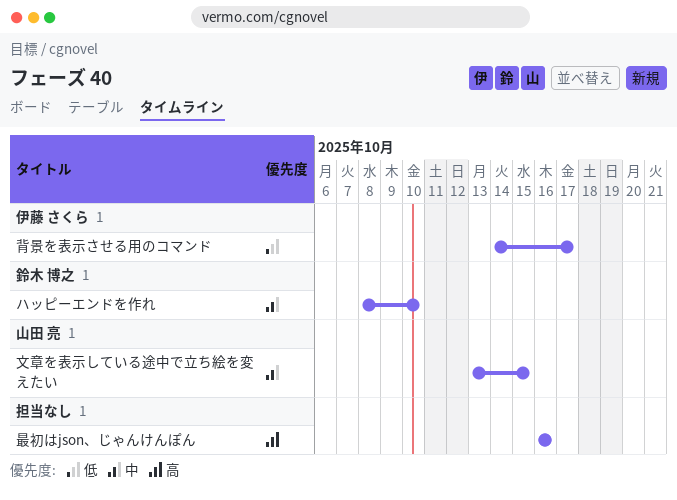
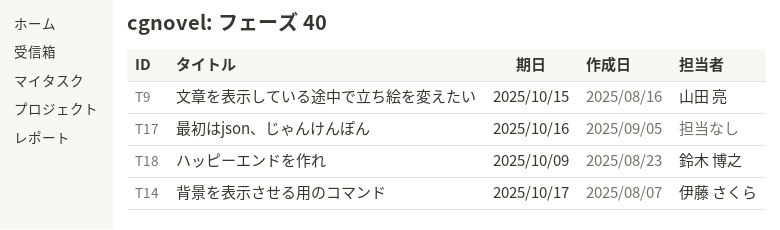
ハッピーエンドを作れ, due: Oct 10 -> Oct 9

